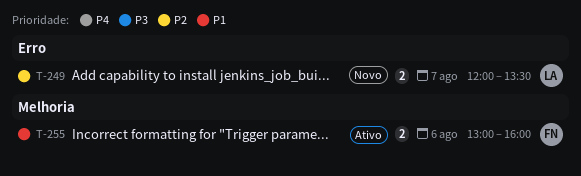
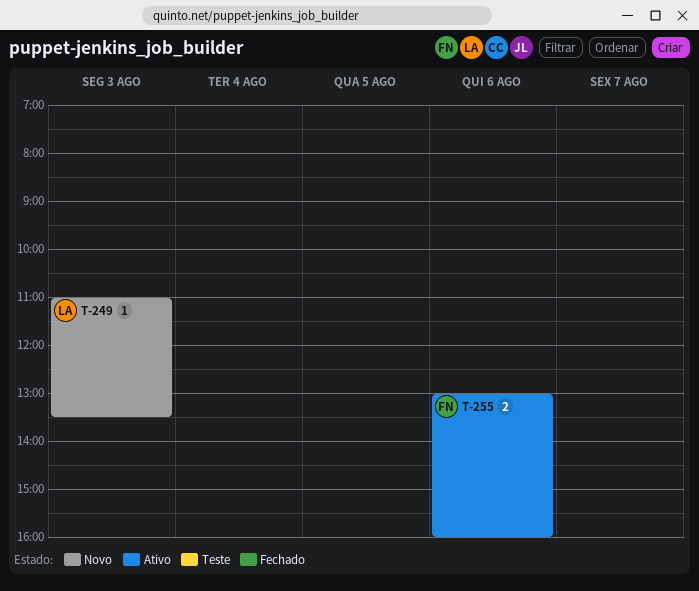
T-249, estimate: 2 -> 1
T-249, day: Aug 7 -> Aug 3
T-249, begins: 12:00 -> 11:00

